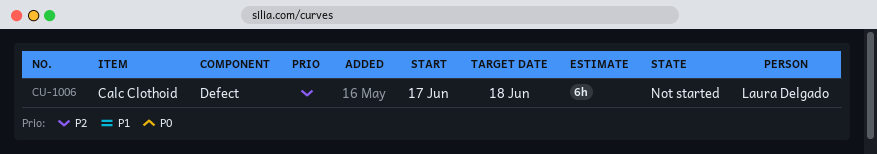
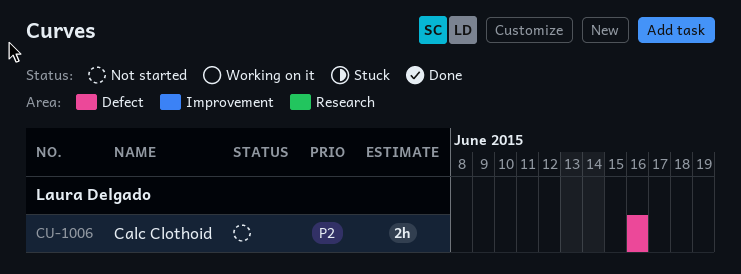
CU-1006, estimate: 6h -> 2h
CU-1006, start: Jun 17 -> Jun 16
CU-1006, due: Jun 18 -> Jun 16

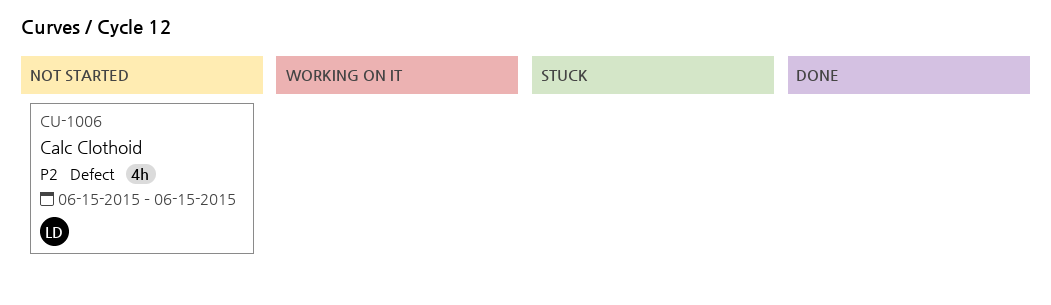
CU-1006, estimate: 2h -> 4h
CU-1006, start: Jun 16 -> Jun 15
CU-1006, due: Jun 16 -> Jun 15

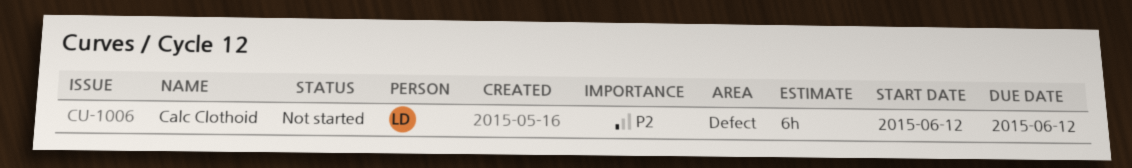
CU-1006, estimate: 4h -> 6h
CU-1006, start: Jun 15 -> Jun 12
CU-1006, due: Jun 15 -> Jun 12

